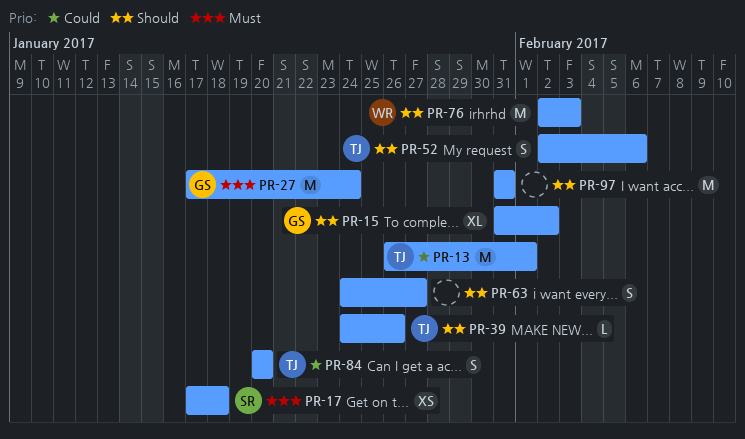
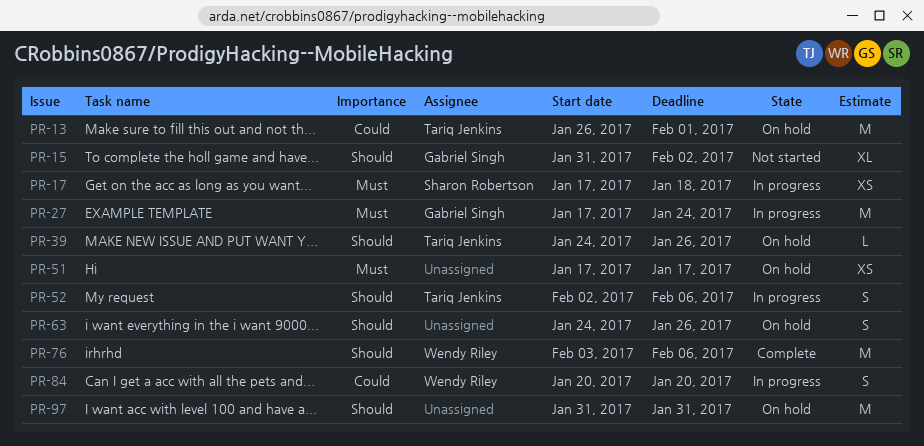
PR-51: none -> present
PR-63, due: Jan 27 -> Jan 26
PR-76, start: Feb 2 -> Feb 3
PR-76, due: Feb 3 -> Feb 6
PR-84, owner: Tariq Jenkins -> Wendy Riley

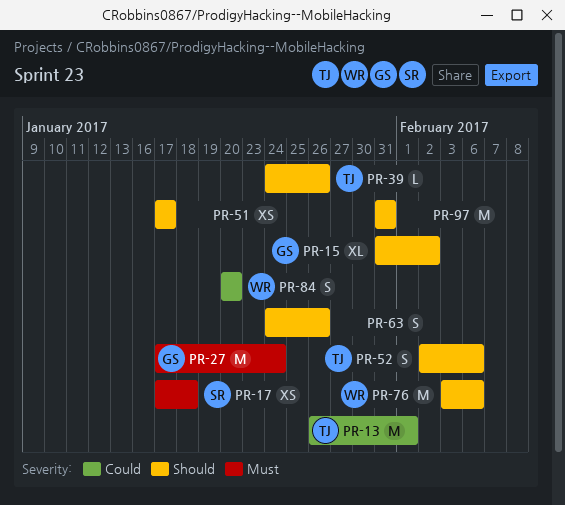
PR-51, priority: Must -> Should

